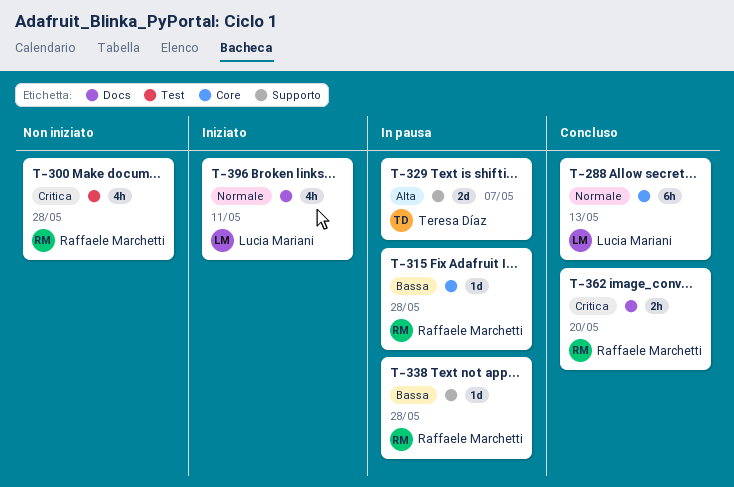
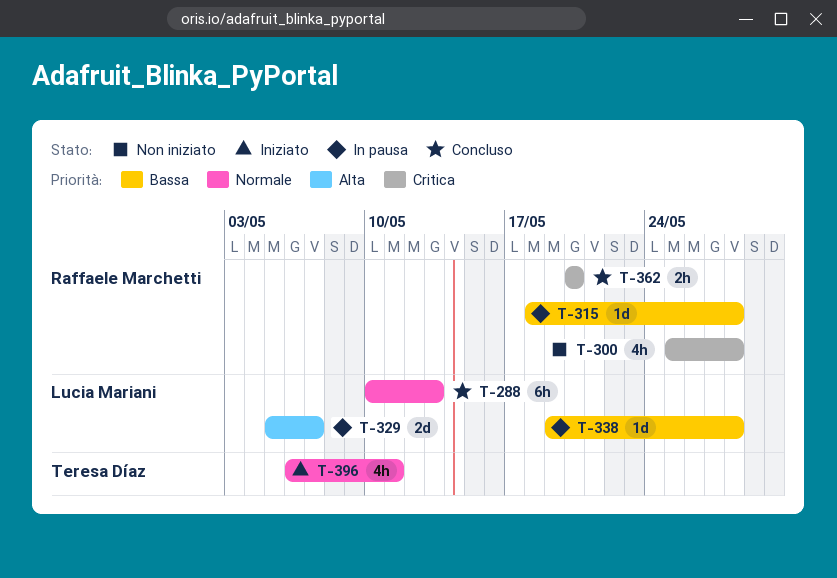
T-329, owner: Teresa Díaz -> Lucia Mariani
T-338, owner: Raffaele Marchetti -> Lucia Mariani
T-396, owner: Lucia Mariani -> Teresa Díaz

